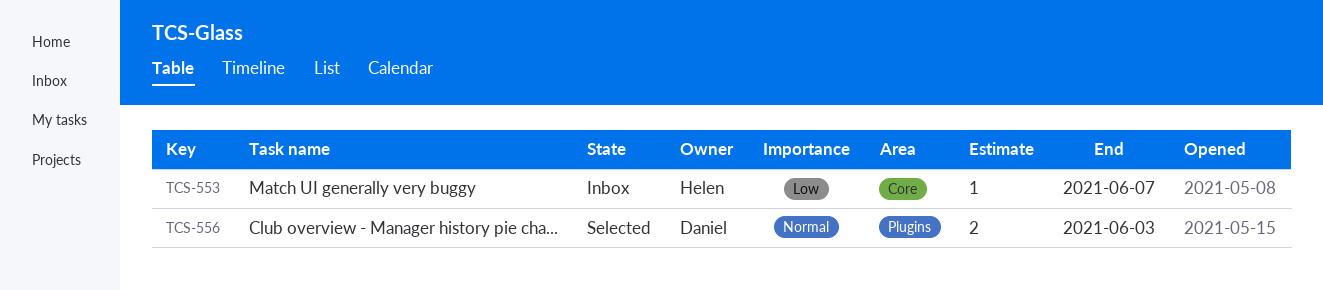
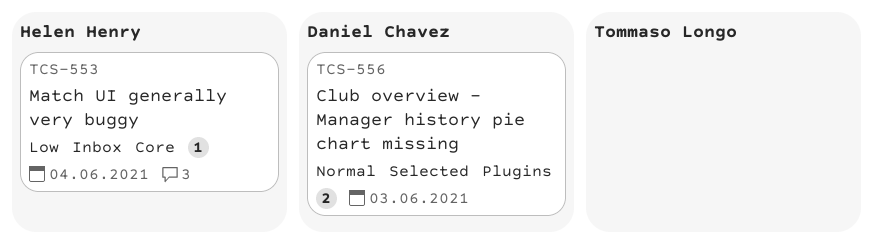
TCS-553, due: Jun 7 -> Jun 4

